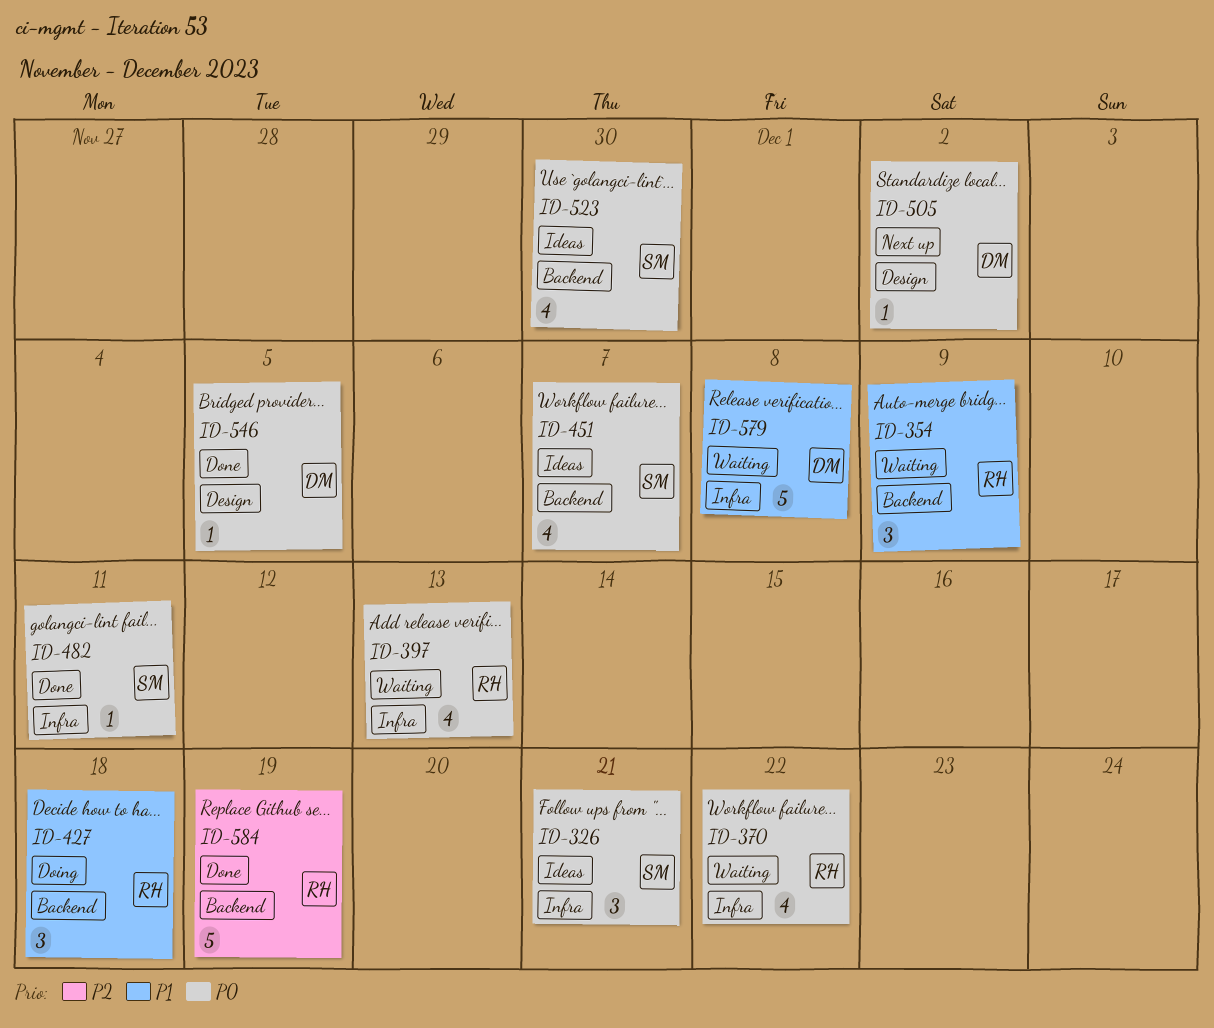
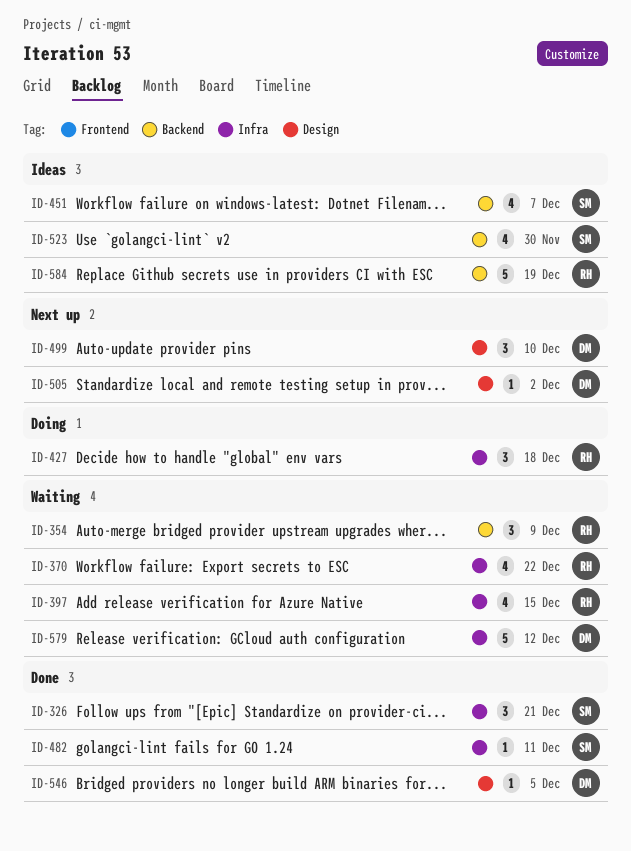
ID-326, status: Ideas -> Done
ID-397, due: Dec 13 -> Dec 15
ID-427, label: Backend -> Infra
ID-499: none -> present
ID-579, due: Dec 8 -> Dec 12
ID-584, status: Done -> Ideas

